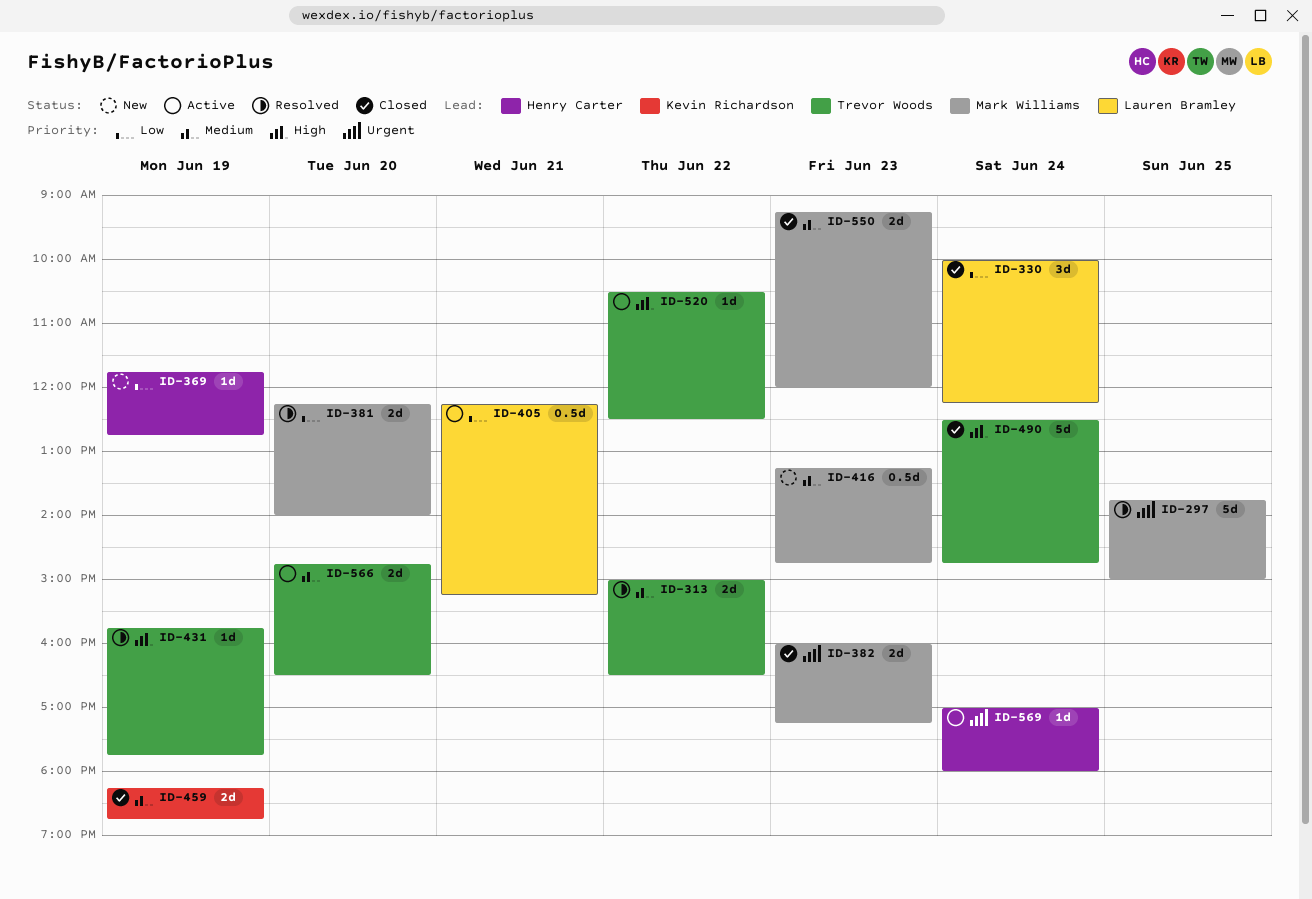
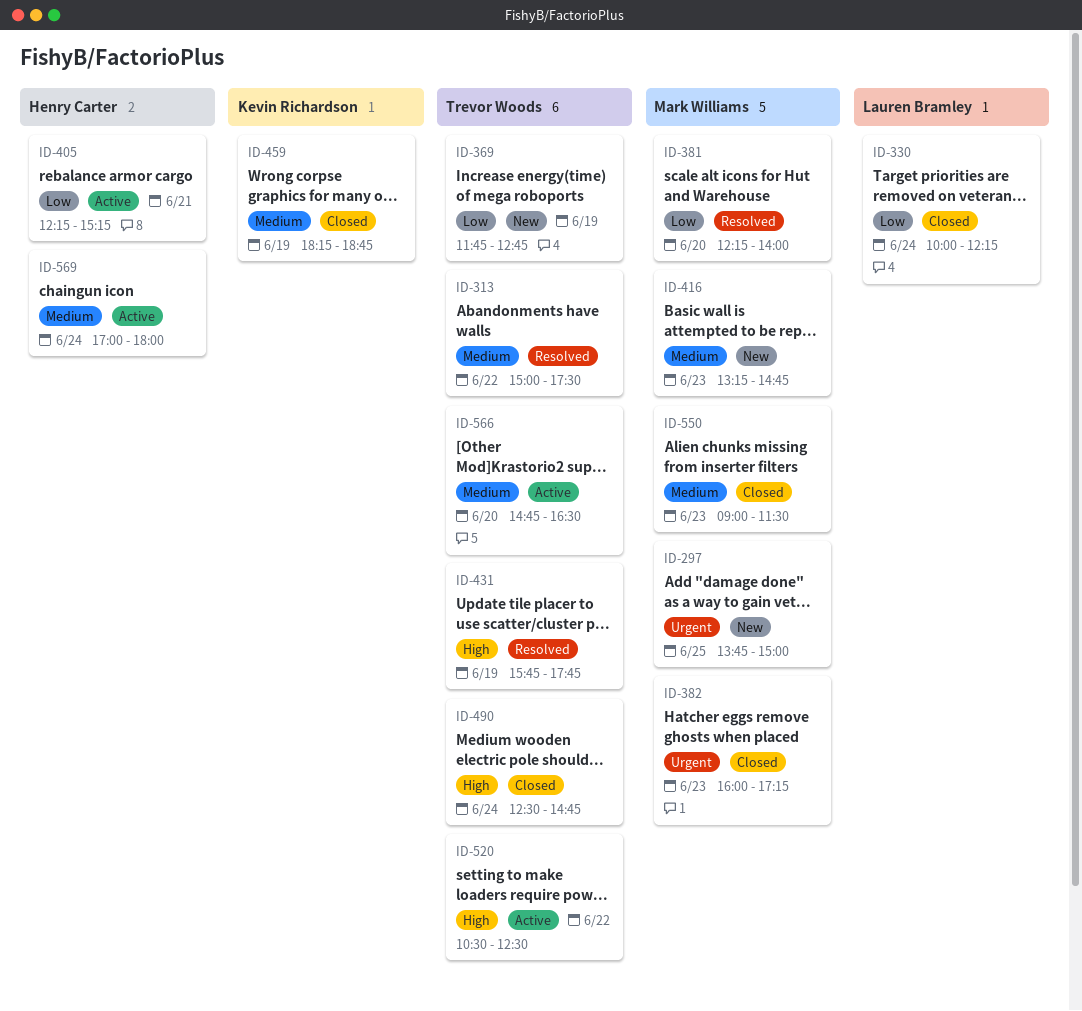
ID-297, status: Resolved -> New
ID-313, ends: 16:30 -> 17:30
ID-369, owner: Henry Carter -> Trevor Woods
ID-405, owner: Lauren Bramley -> Henry Carter
ID-550, begins: 09:15 -> 09:00
ID-550, ends: 12:00 -> 11:30
ID-569, priority: Urgent -> Medium

